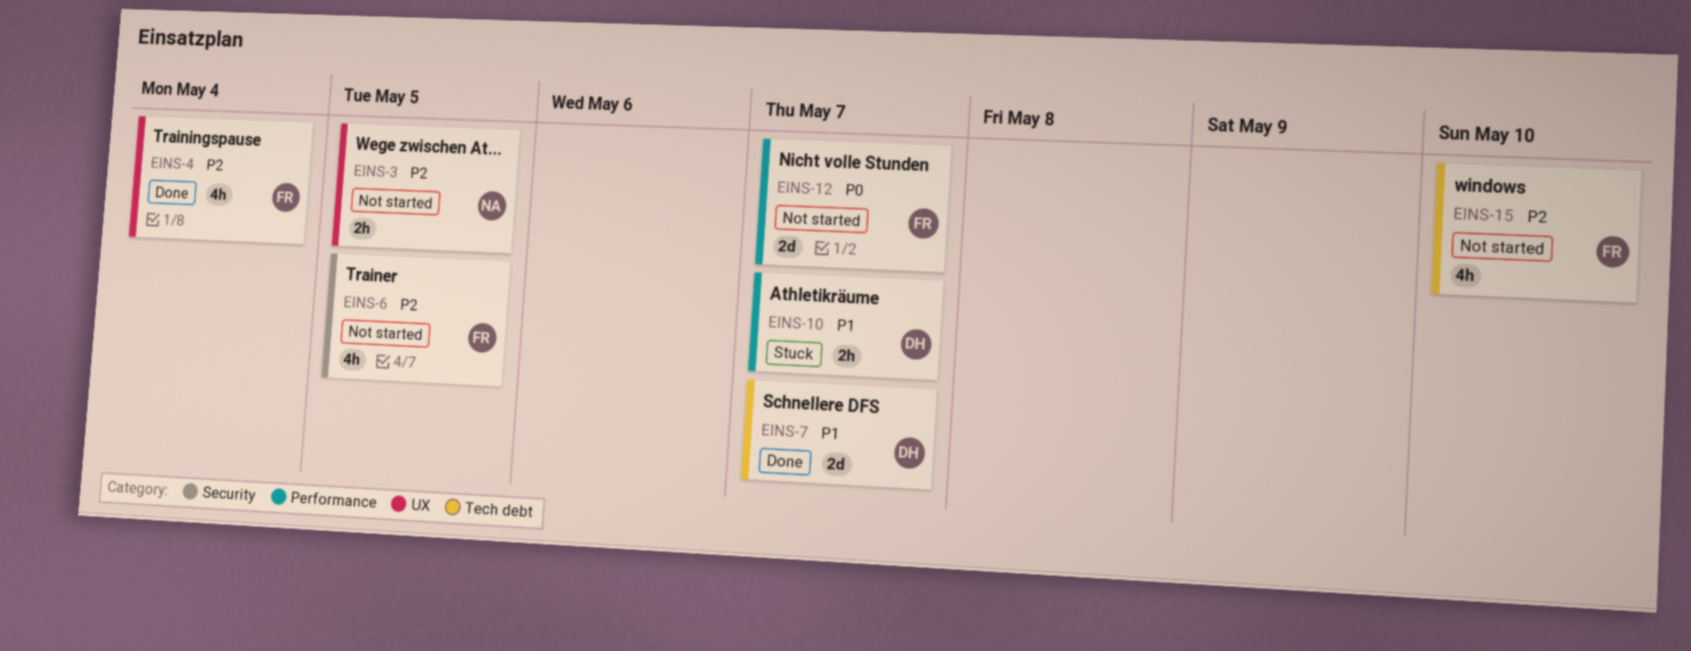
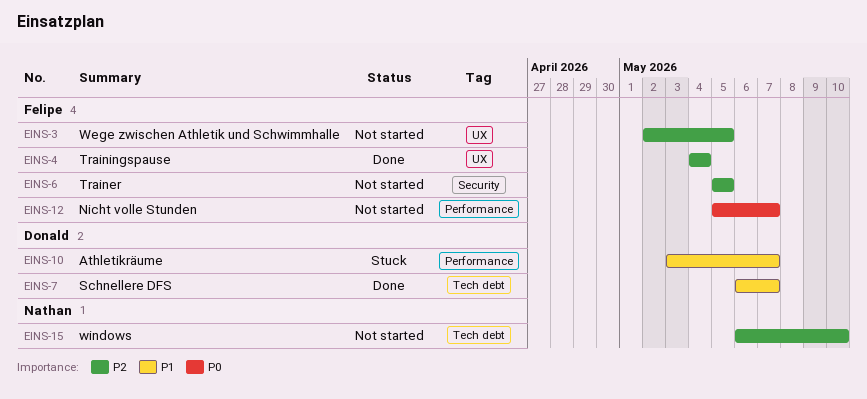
EINS-3, owner: Nathan -> Felipe
EINS-15, owner: Felipe -> Nathan

